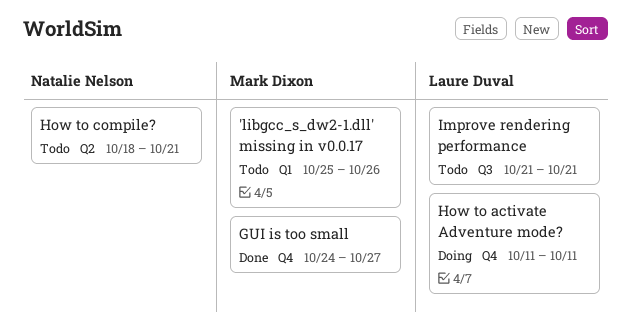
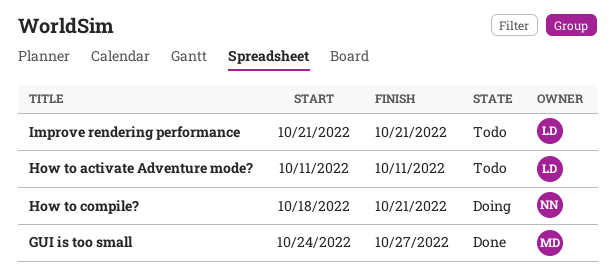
'libgcc_s_dw2-1.dll' missing in v0.0.17: present -> none
How to activate Adventure mode?, status: Doing -> Todo
How to compile?, status: Todo -> Doing

